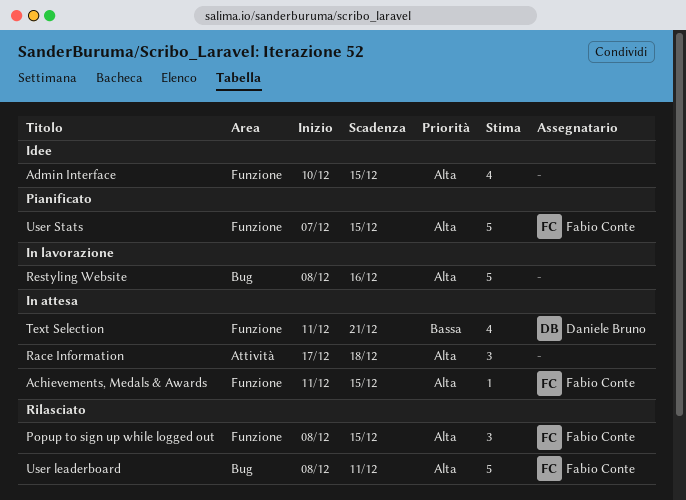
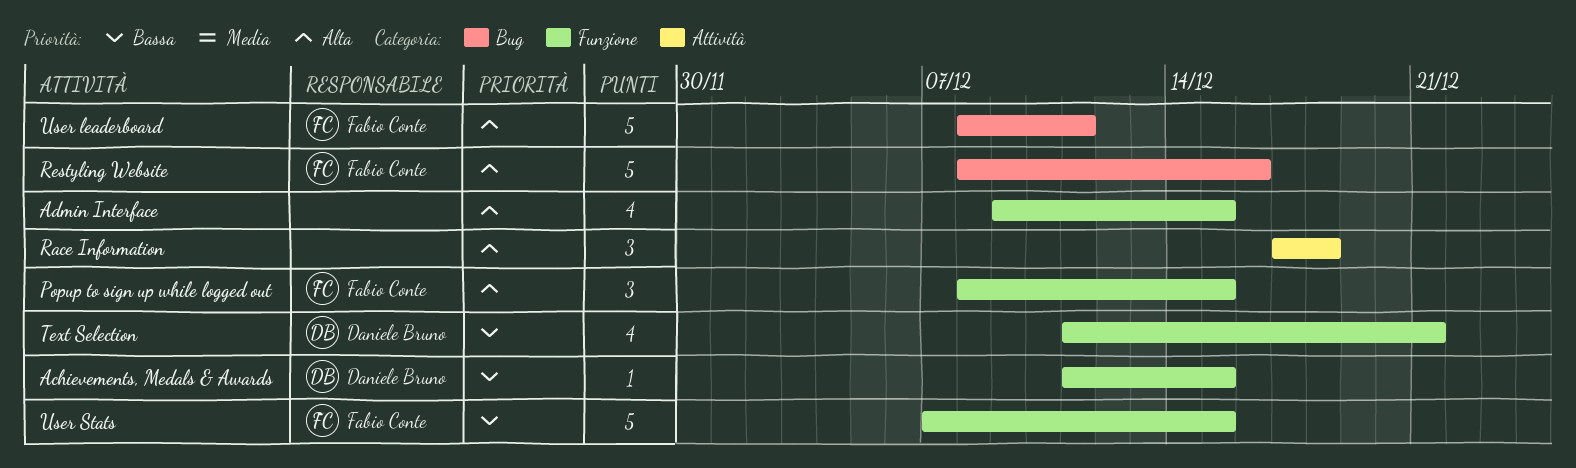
Achievements, Medals & Awards, owner: Fabio Conte -> Daniele Bruno
Achievements, Medals & Awards, priority: Alta -> Bassa
Admin Interface, start: Dec 10 -> Dec 9
Restyling Website, owner: none -> Fabio Conte
User Stats, priority: Alta -> Bassa

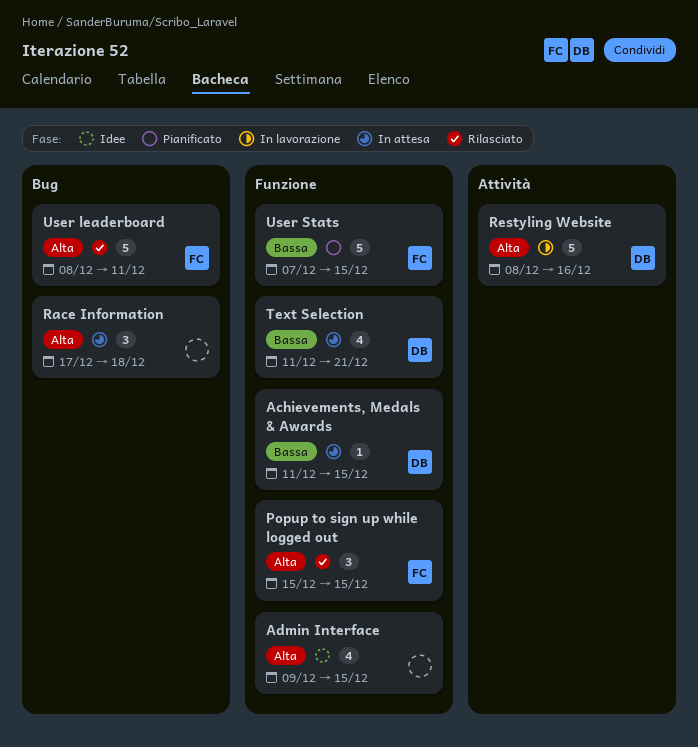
Popup to sign up while logged out, start: Dec 8 -> Dec 15
Race Information, label: Attività -> Bug
Restyling Website, owner: Fabio Conte -> Daniele Bruno
Restyling Website, label: Bug -> Attività

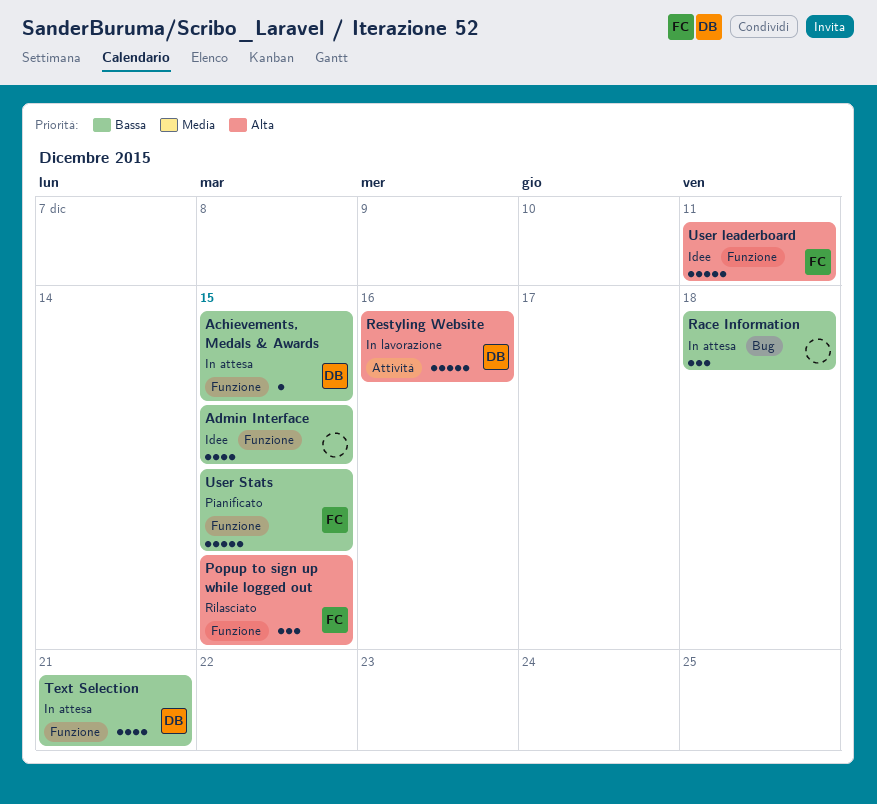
Admin Interface, priority: Alta -> Bassa
Race Information, priority: Alta -> Bassa
User leaderboard, status: Rilasciato -> Idee
User leaderboard, label: Bug -> Funzione

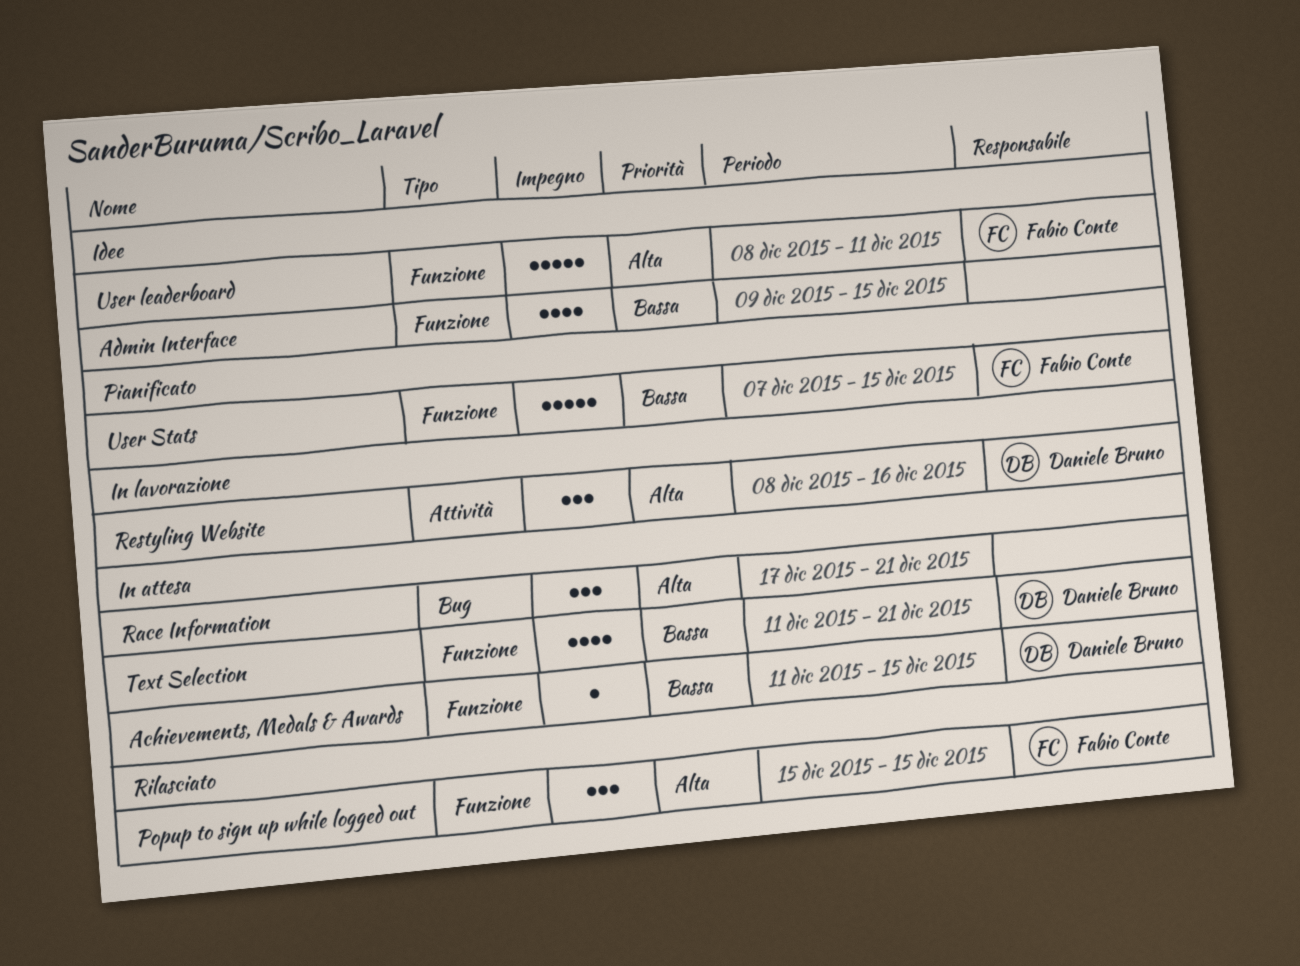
Race Information, priority: Bassa -> Alta
Race Information, due: Dec 18 -> Dec 21
Restyling Website, estimate: 5 -> 3

